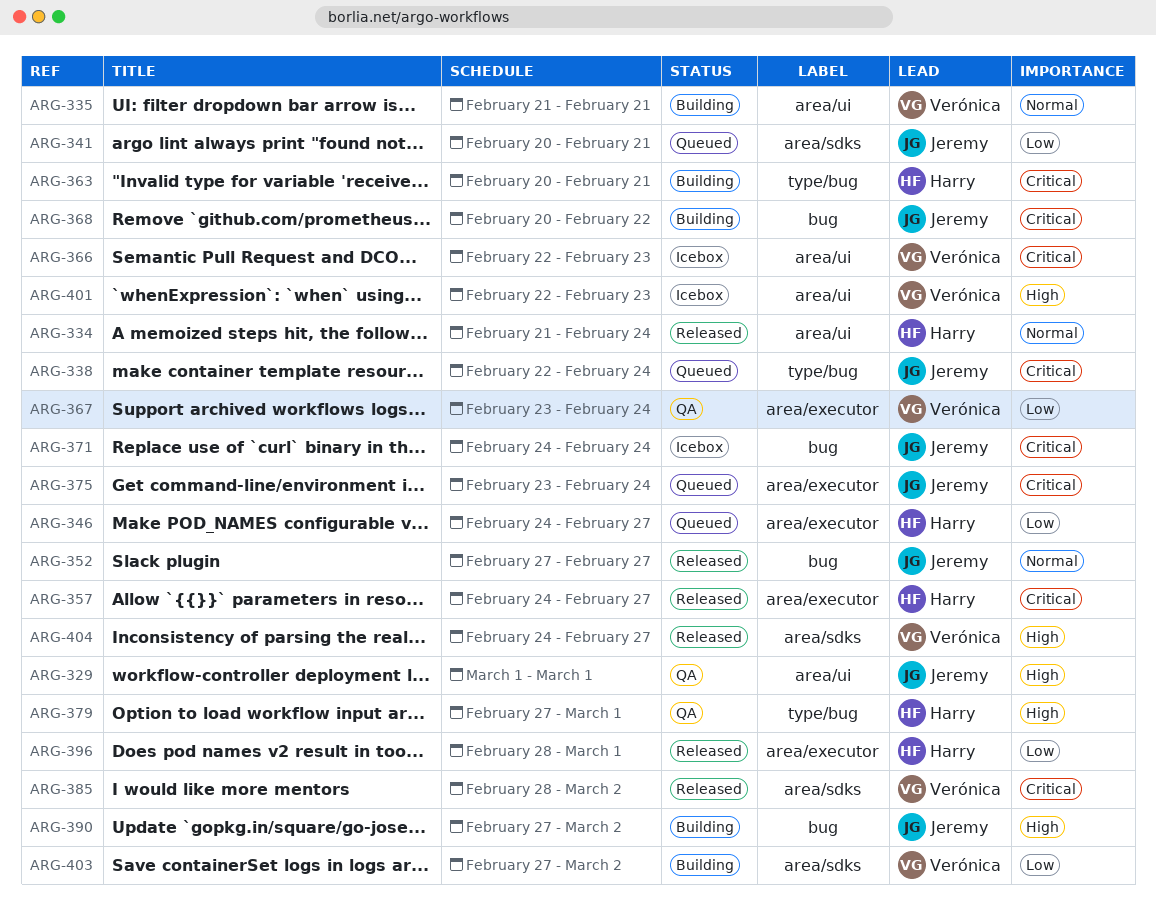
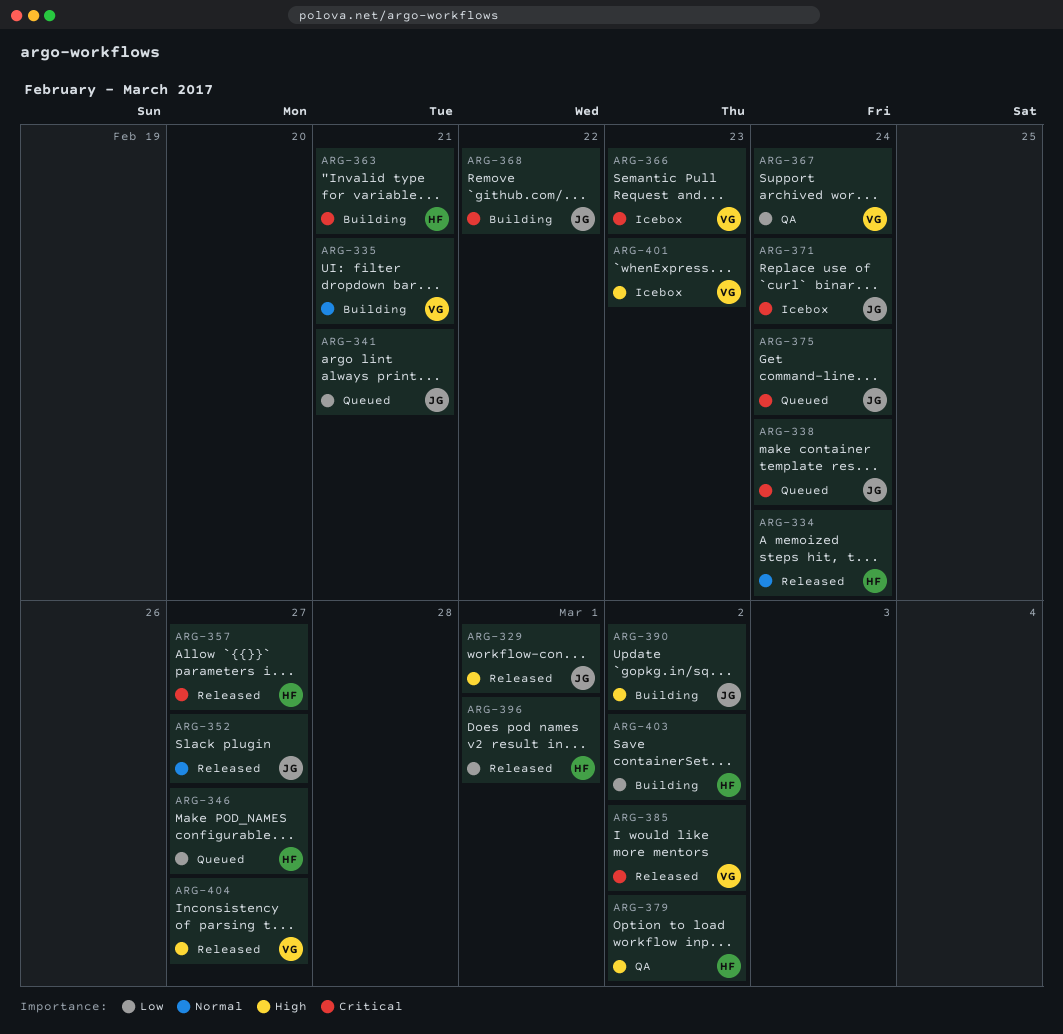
ARG-329, status: QA -> Released
ARG-379, due: Mar 1 -> Mar 2
ARG-403, owner: Verónica -> Harry

